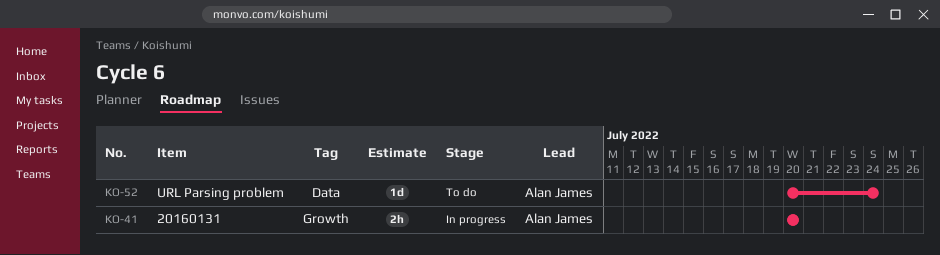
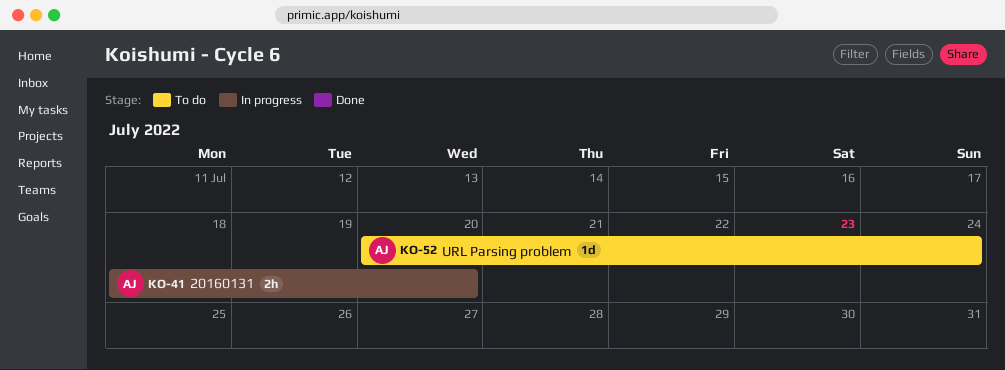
KO-41, start: Jul 20 -> Jul 18

